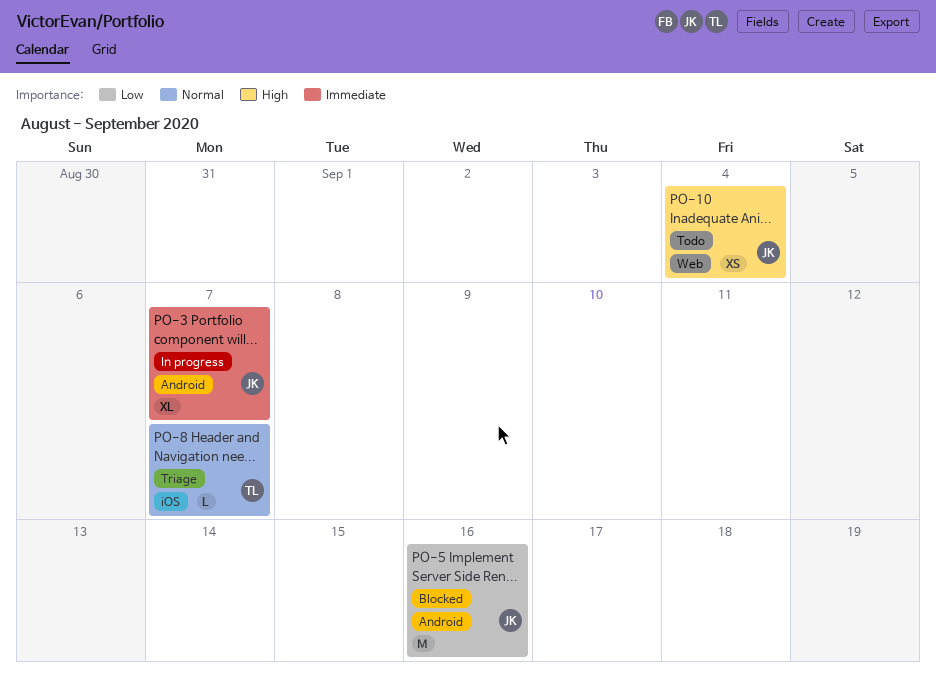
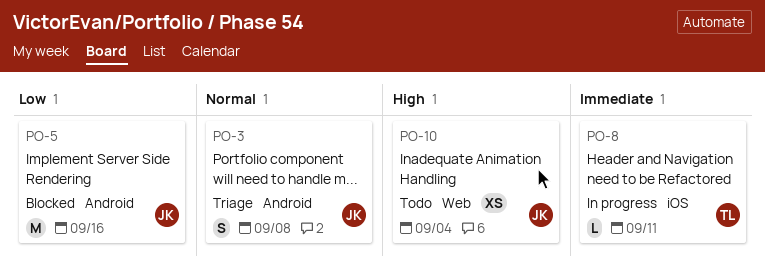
PO-3, status: In progress -> Triage
PO-3, priority: Immediate -> Normal
PO-3, estimate: XL -> S
PO-3, due: Sep 7 -> Sep 8
PO-8, status: Triage -> In progress
PO-8, priority: Normal -> Immediate
PO-8, due: Sep 7 -> Sep 11

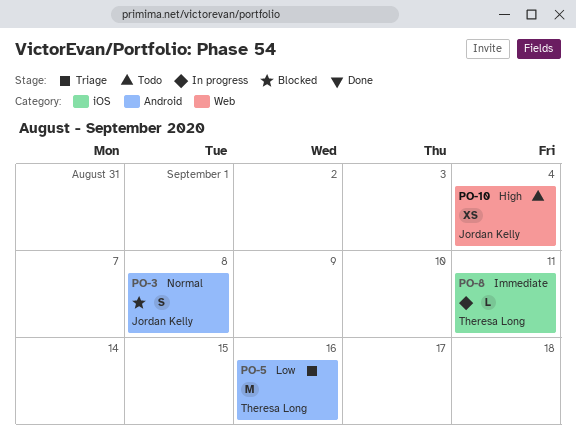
PO-3, status: Triage -> Blocked
PO-5, status: Blocked -> Triage
PO-5, owner: Jordan Kelly -> Theresa Long

